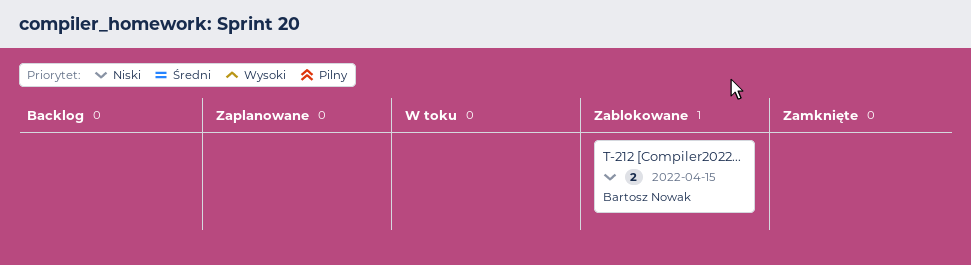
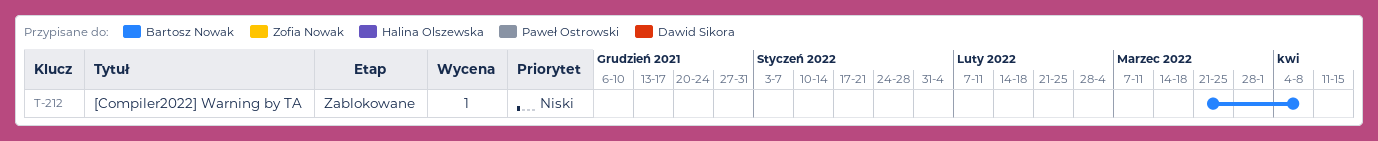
T-212, estimate: 2 -> 1
T-212, due: Apr 15 -> Apr 8

